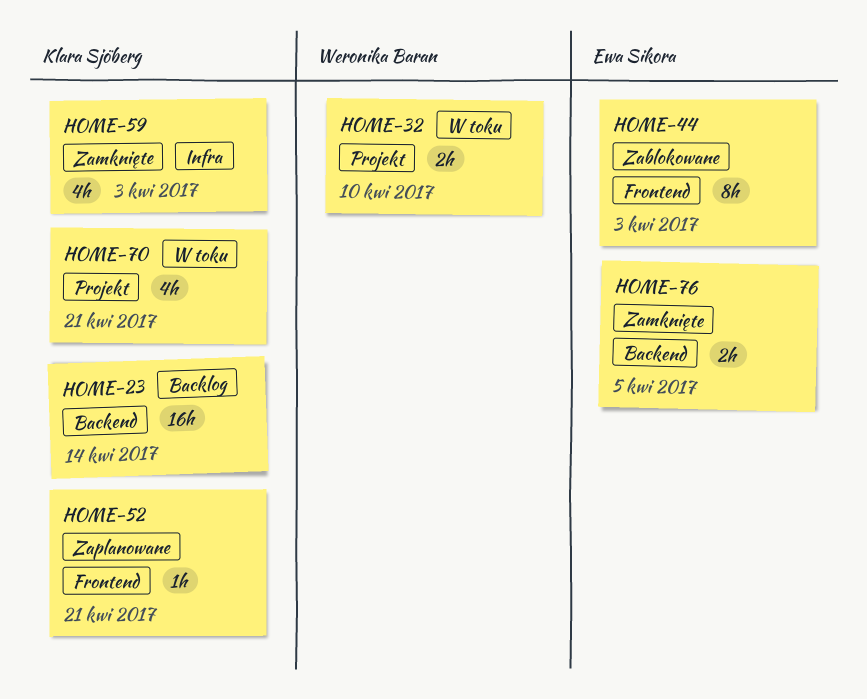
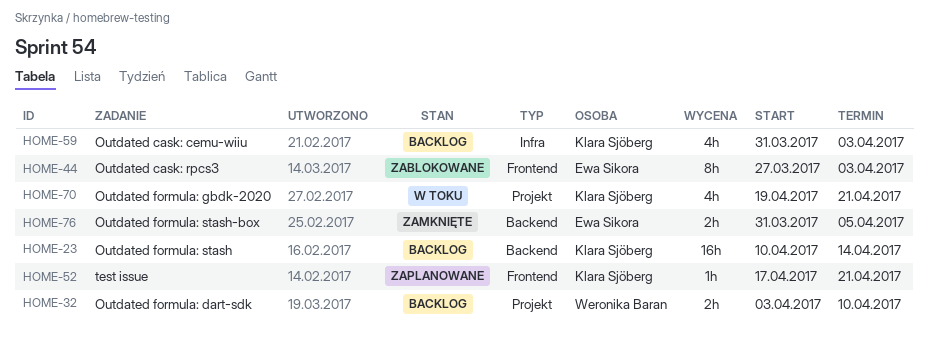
HOME-32, status: W toku -> Backlog
HOME-59, status: Zamknięte -> Backlog

